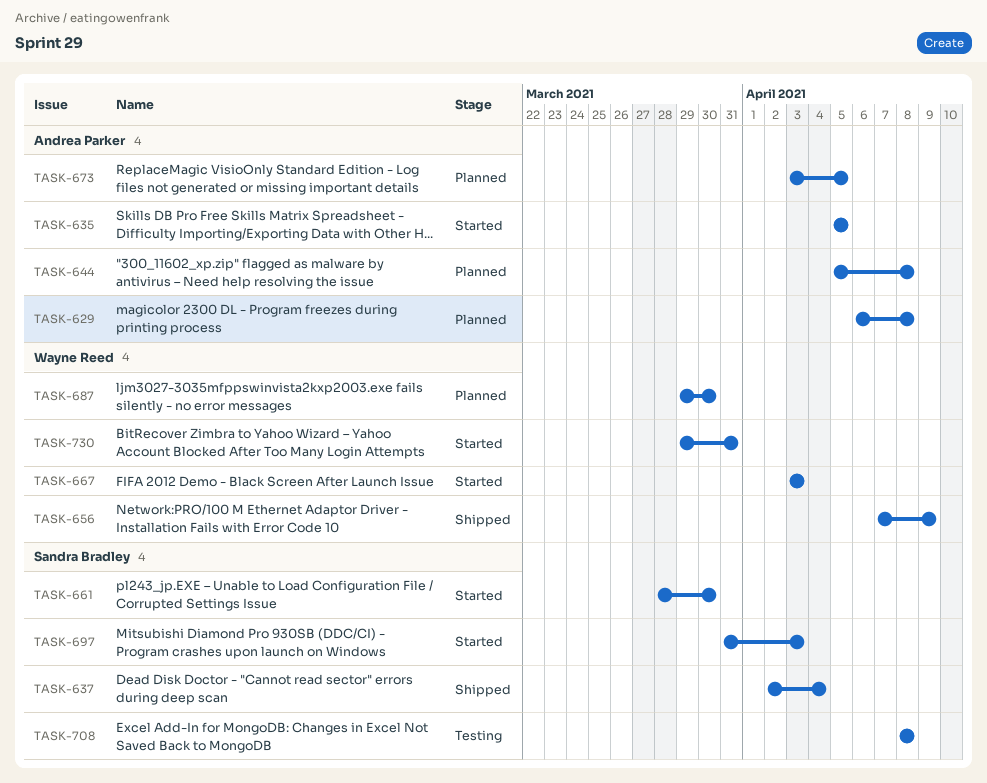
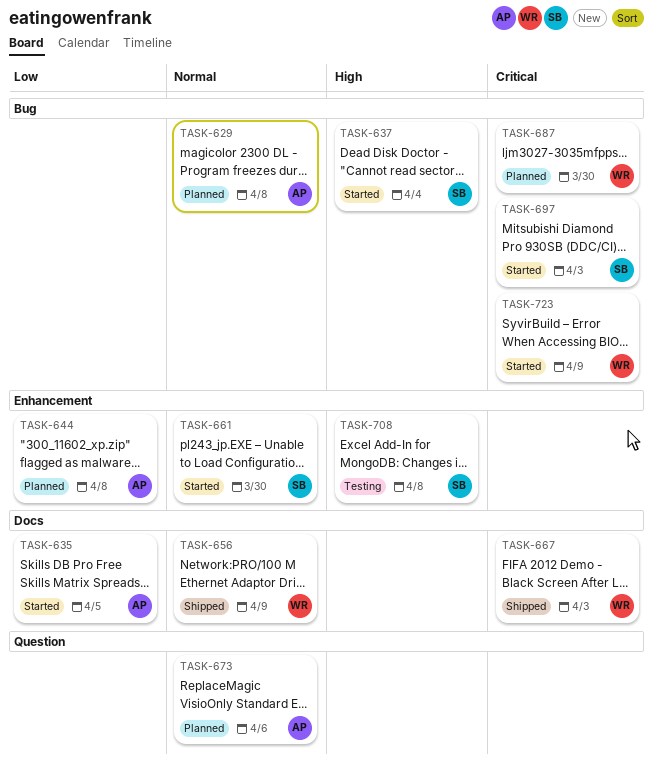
TASK-637, status: Shipped -> Started
TASK-667, status: Started -> Shipped
TASK-673, due: Apr 5 -> Apr 6
TASK-723: none -> present
TASK-730: present -> none

